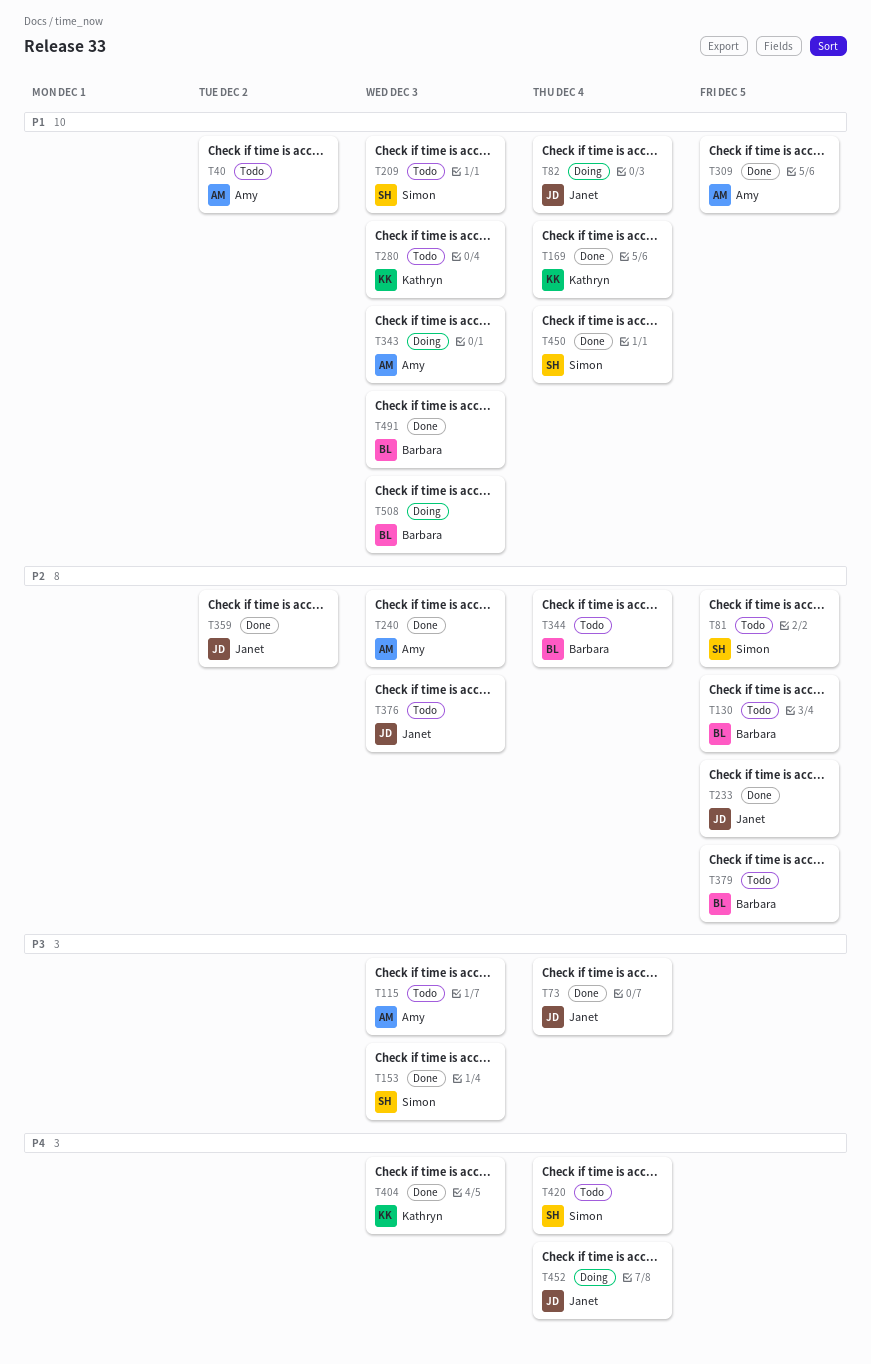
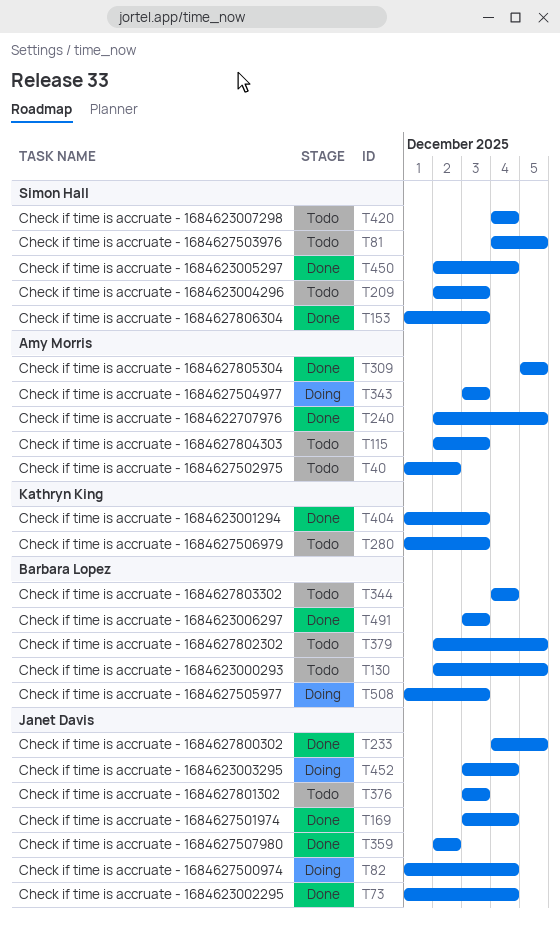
T169, owner: Kathryn King -> Janet Davis
T240, due: Dec 3 -> Dec 5

